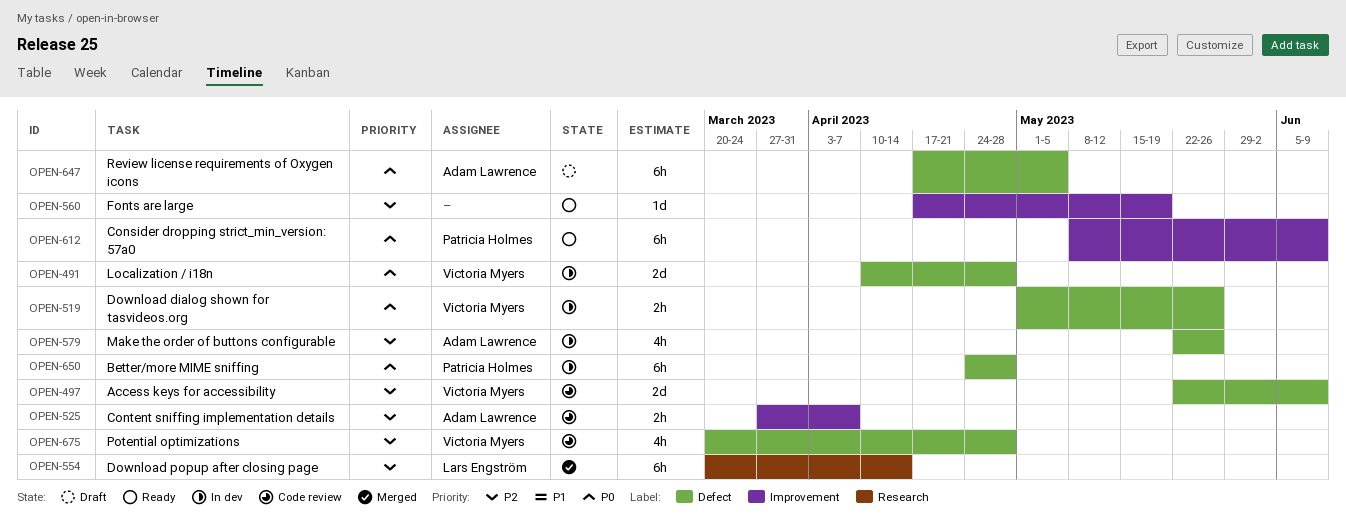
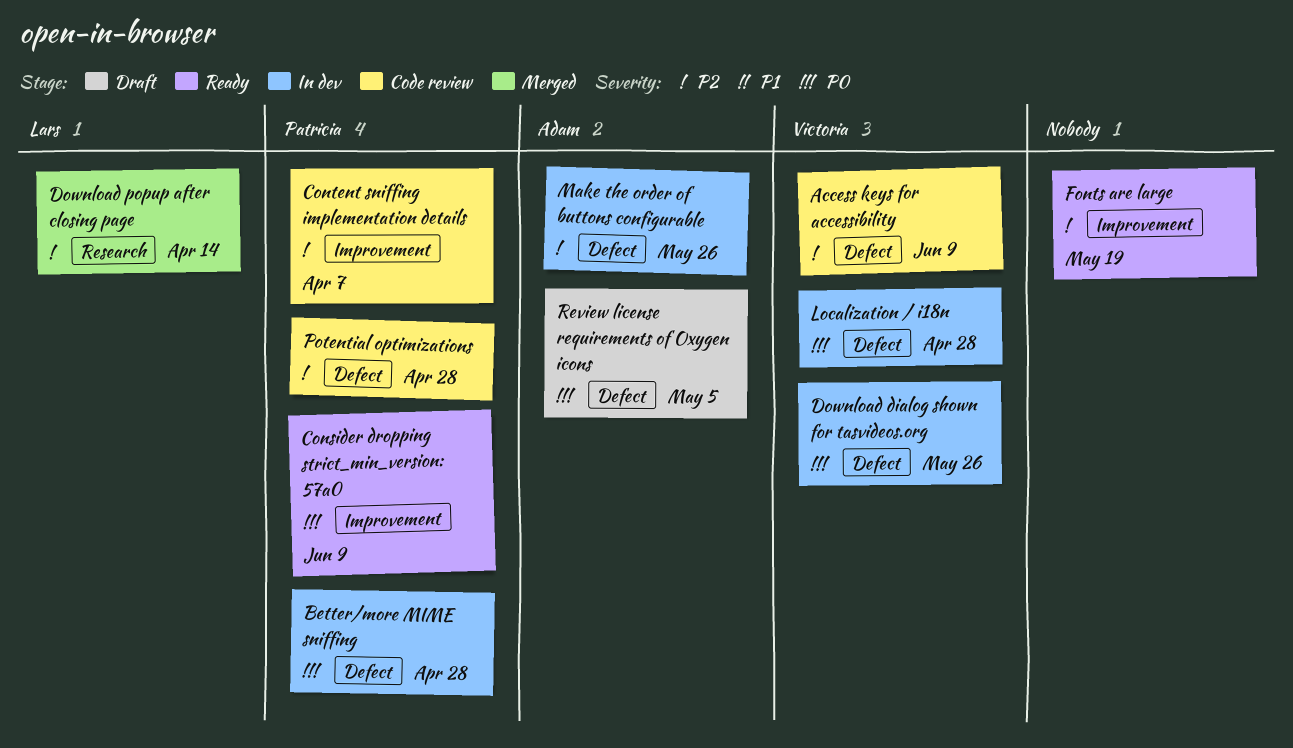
Content sniffing implementation details, owner: Adam Lawrence -> Patricia Holmes
Potential optimizations, owner: Victoria Myers -> Patricia Holmes

